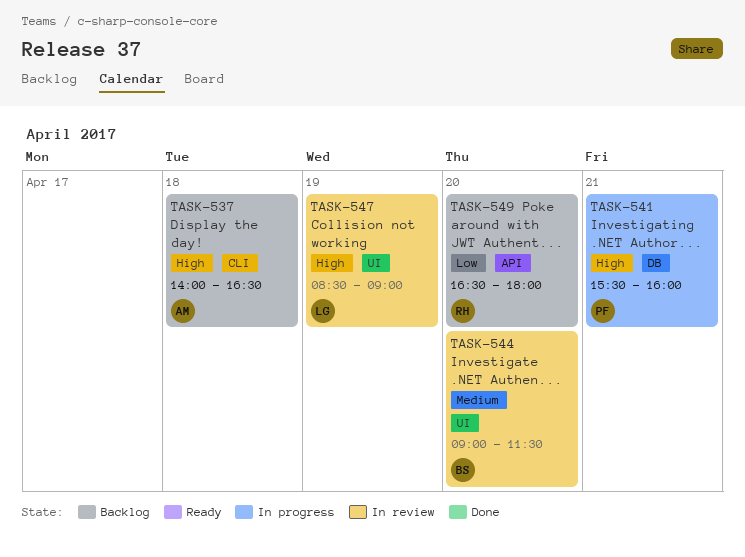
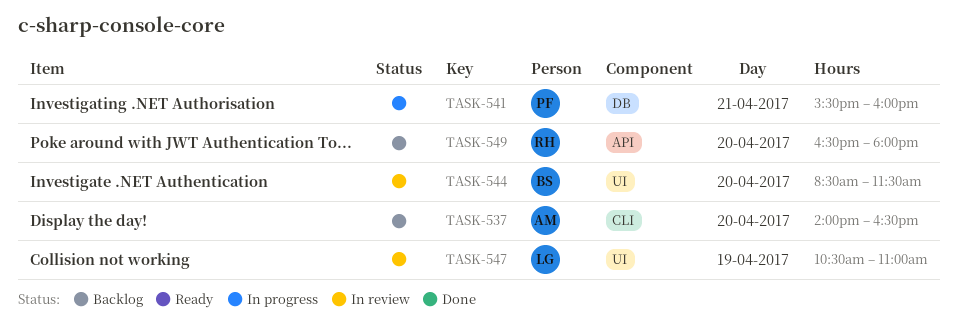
TASK-537, day: Apr 18 -> Apr 20
TASK-544, begins: 09:00 -> 08:30
TASK-547, begins: 08:30 -> 10:30
TASK-547, ends: 09:00 -> 11:00

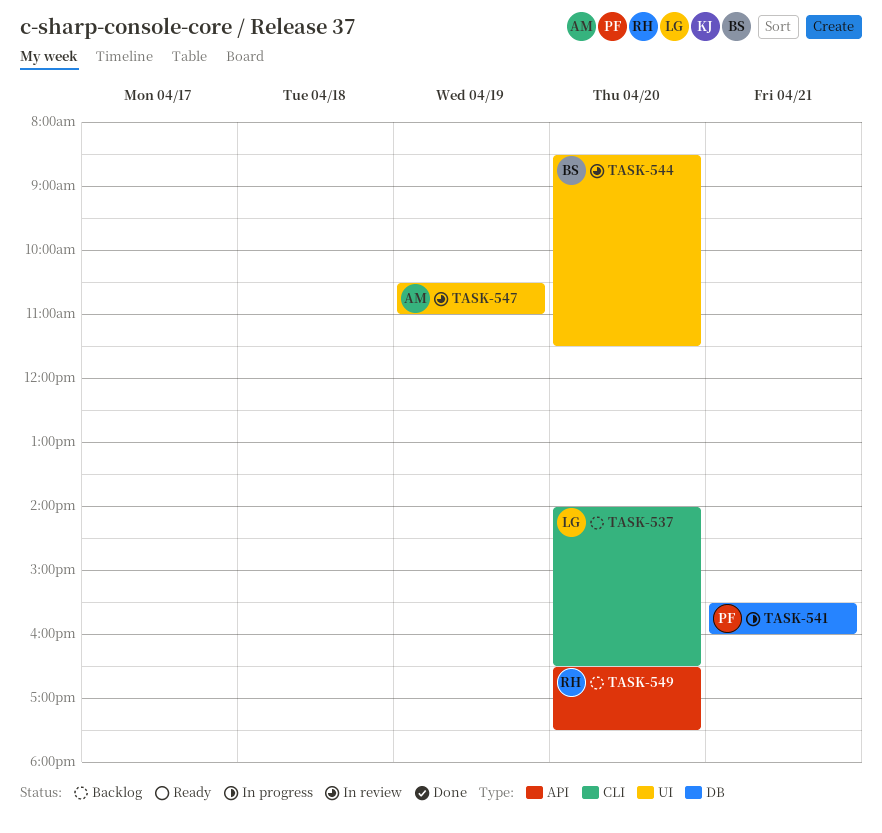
TASK-537, owner: AM -> LG
TASK-547, owner: LG -> AM
TASK-549, ends: 18:00 -> 17:30

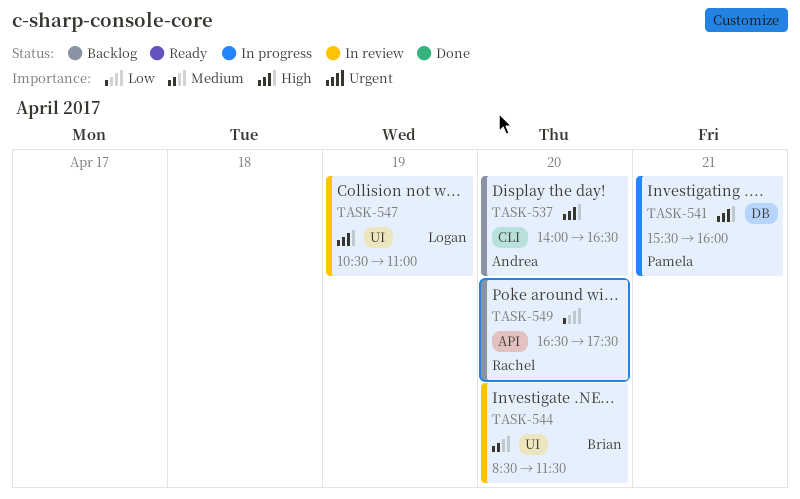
TASK-537, owner: Logan -> Andrea
TASK-547, owner: Andrea -> Logan

